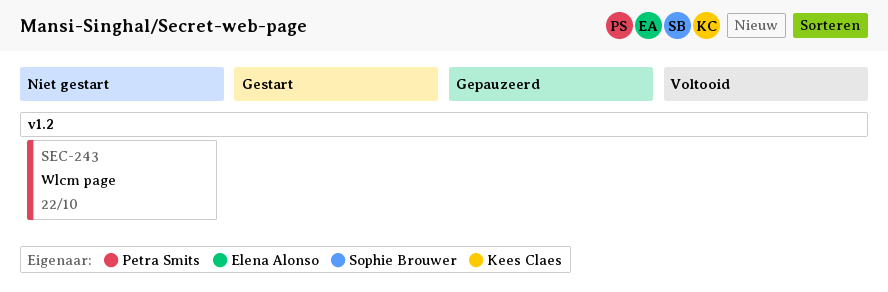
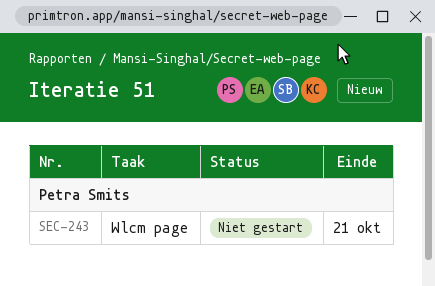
SEC-243, due: Oct 22 -> Oct 21

